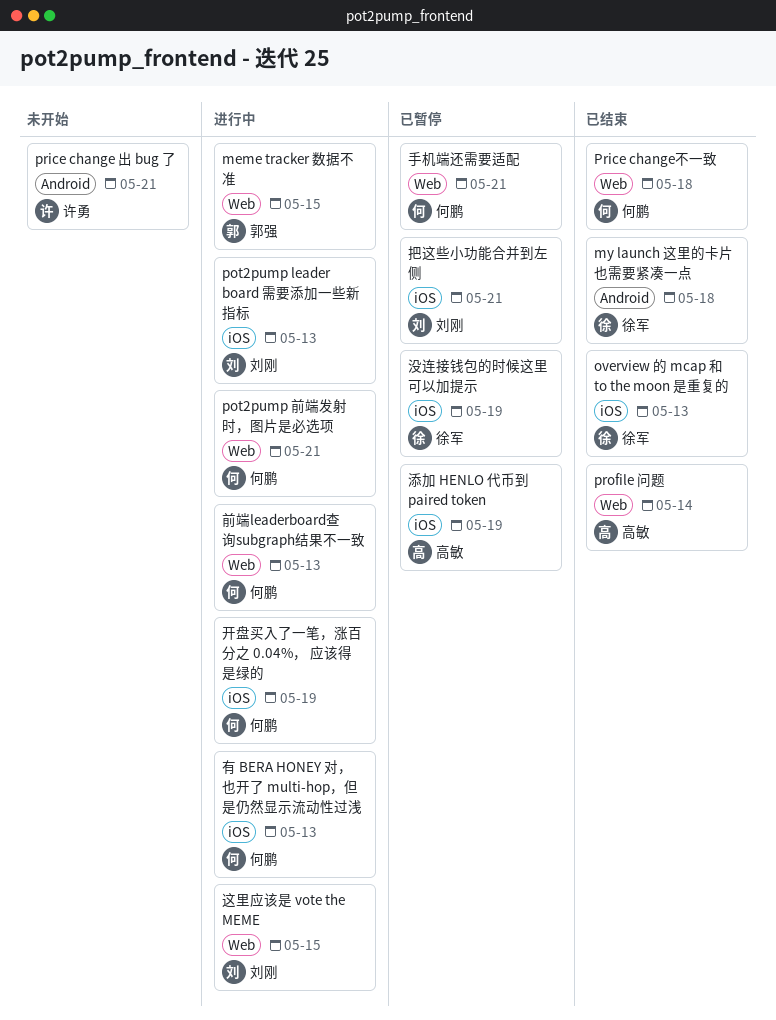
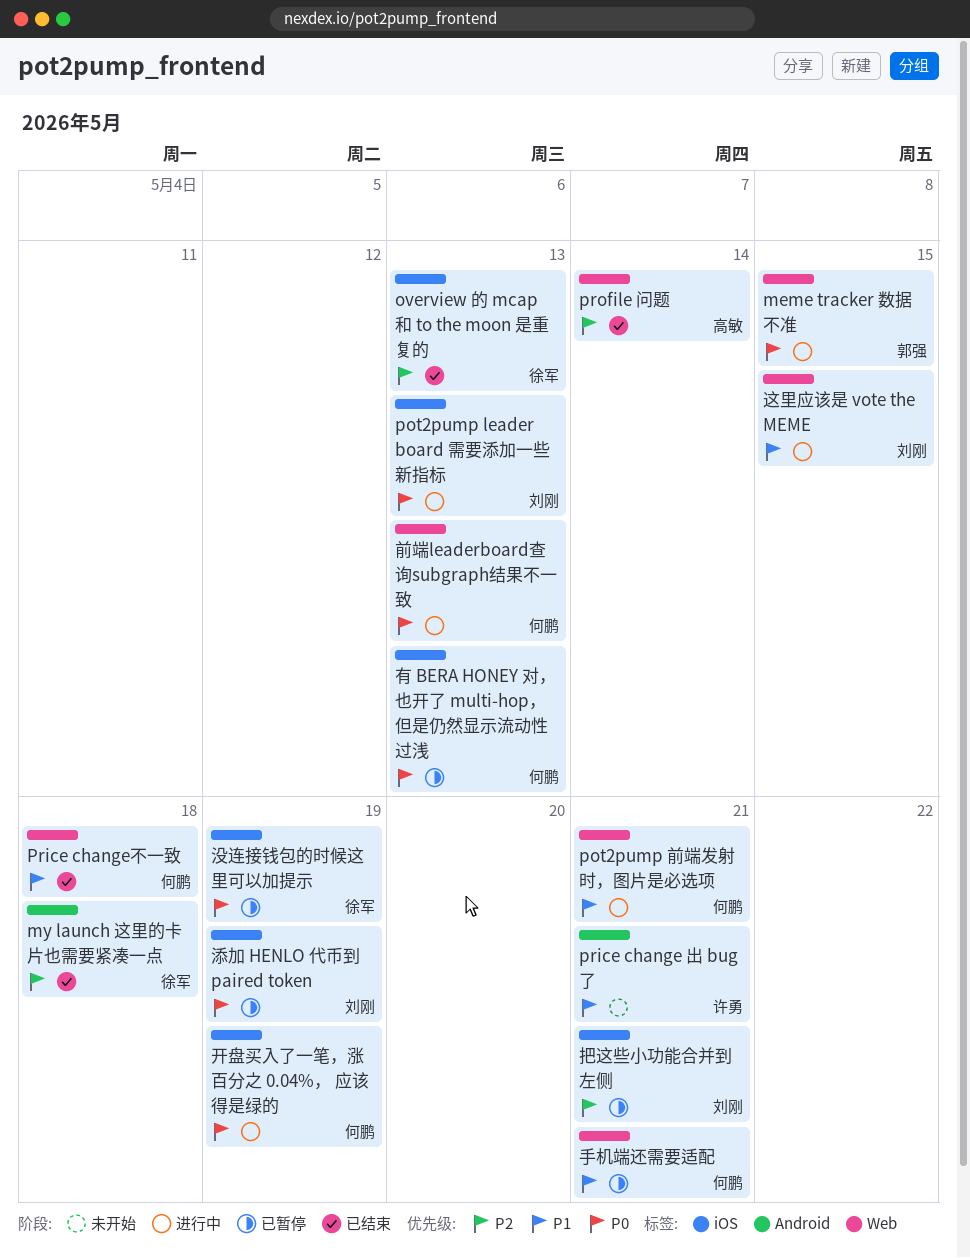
有 BERA HONEY 对，也开了 multi-hop，但是仍然显示流动性过浅, status: 进行中 -> 已暂停
添加 HENLO 代币到 paired token, owner: 高敏 -> 刘刚

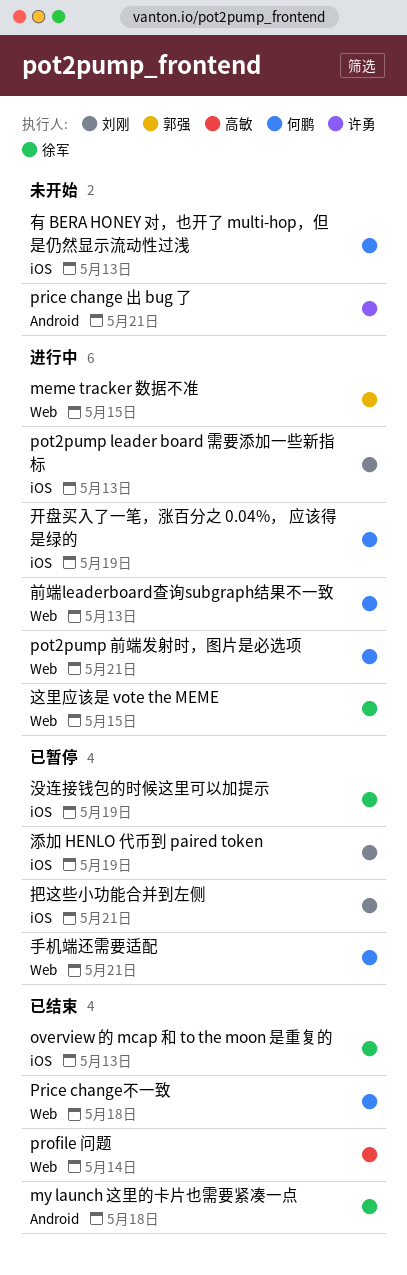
有 BERA HONEY 对，也开了 multi-hop，但是仍然显示流动性过浅, status: 已暂停 -> 未开始
这里应该是 vote the MEME, owner: 刘刚 -> 徐军

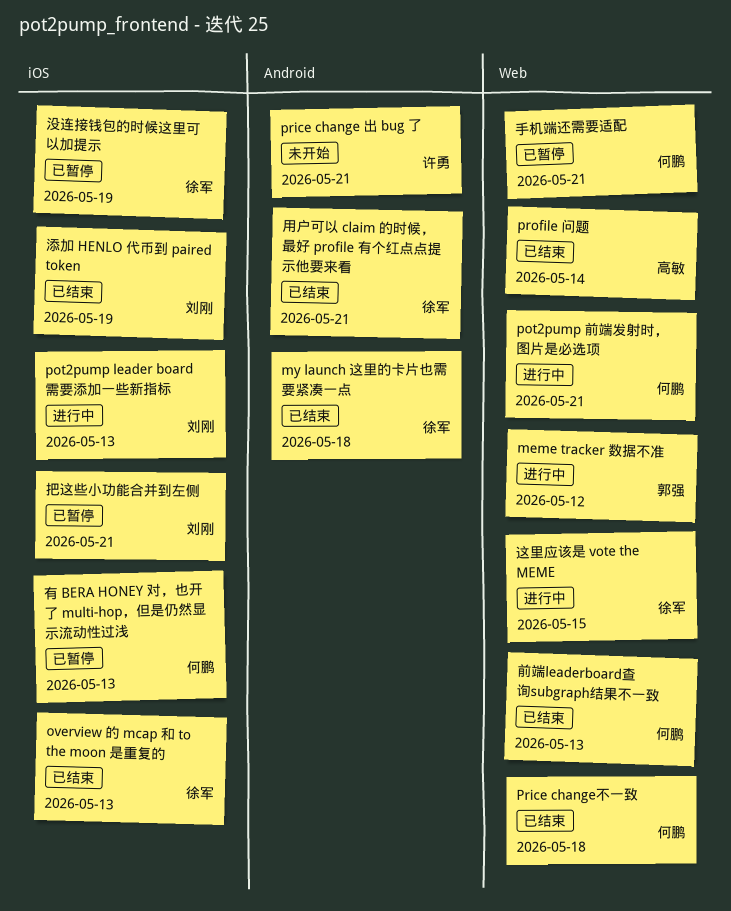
meme tracker 数据不准, due: May 15 -> May 12
前端leaderboard查询subgraph结果不一致, status: 进行中 -> 已结束
开盘买入了一笔，涨百分之 0.04%， 应该得是绿的: present -> none
有 BERA HONEY 对，也开了 multi-hop，但是仍然显示流动性过浅, status: 未开始 -> 已暂停
添加 HENLO 代币到 paired token, status: 已暂停 -> 已结束
用户可以 claim 的时候，最好 profile 有个红点点提示他要来看: none -> present

